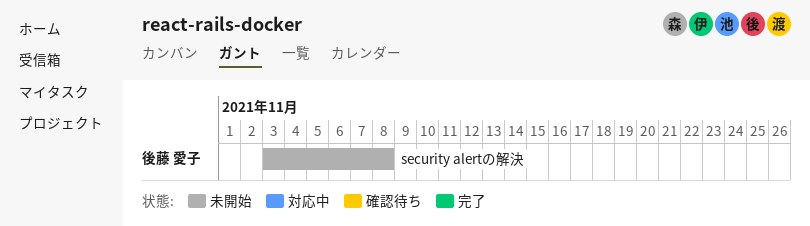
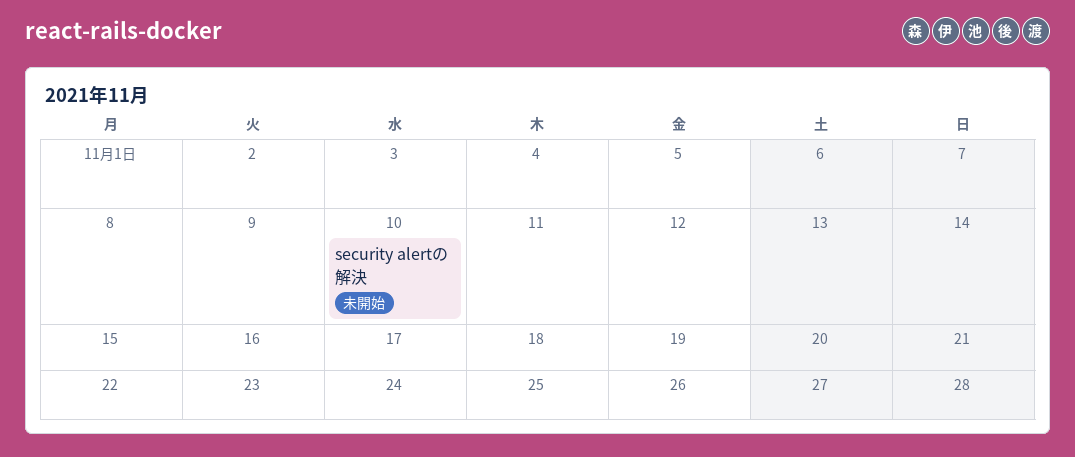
security alertの解決, due: Nov 8 -> Nov 10

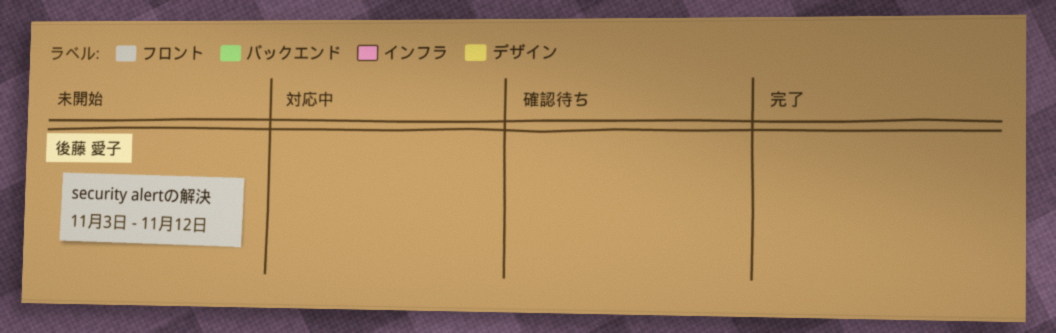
security alertの解決, due: Nov 10 -> Nov 12

